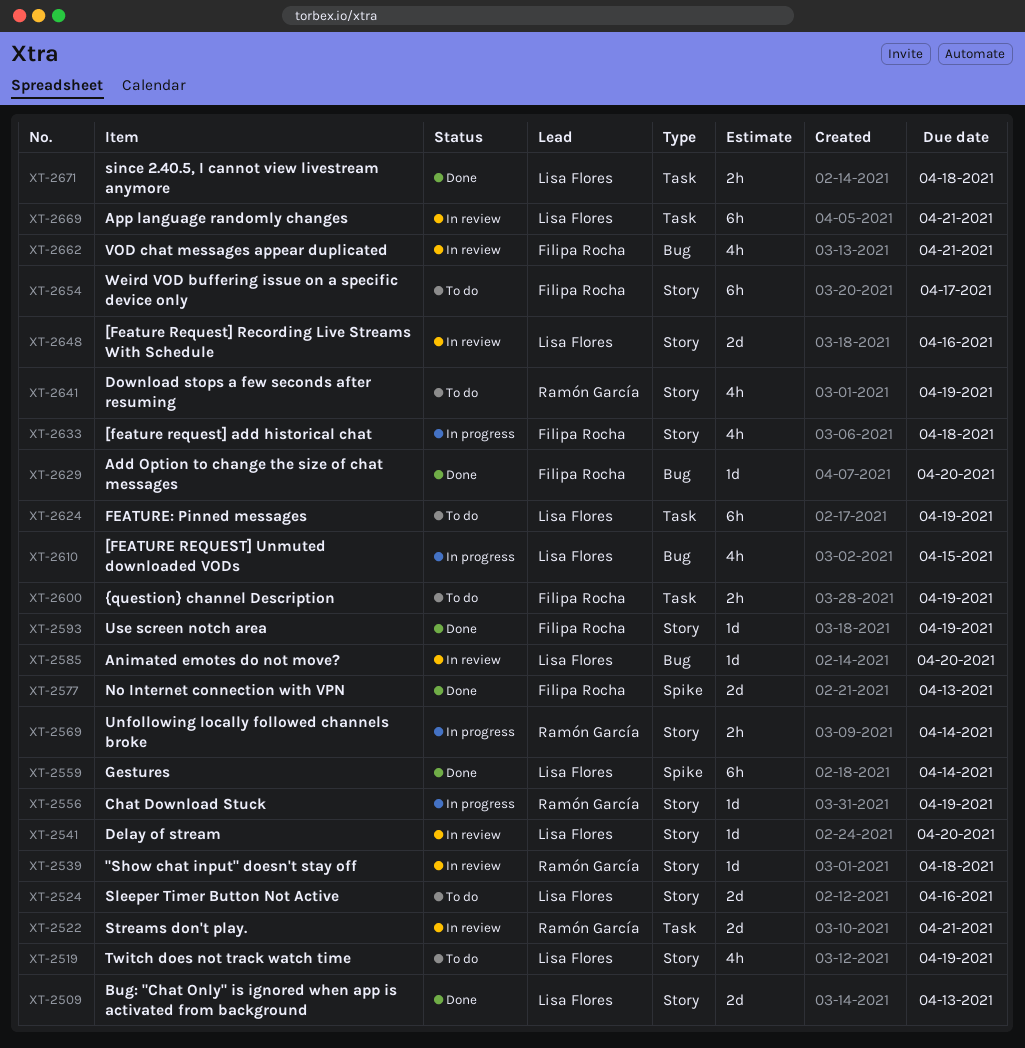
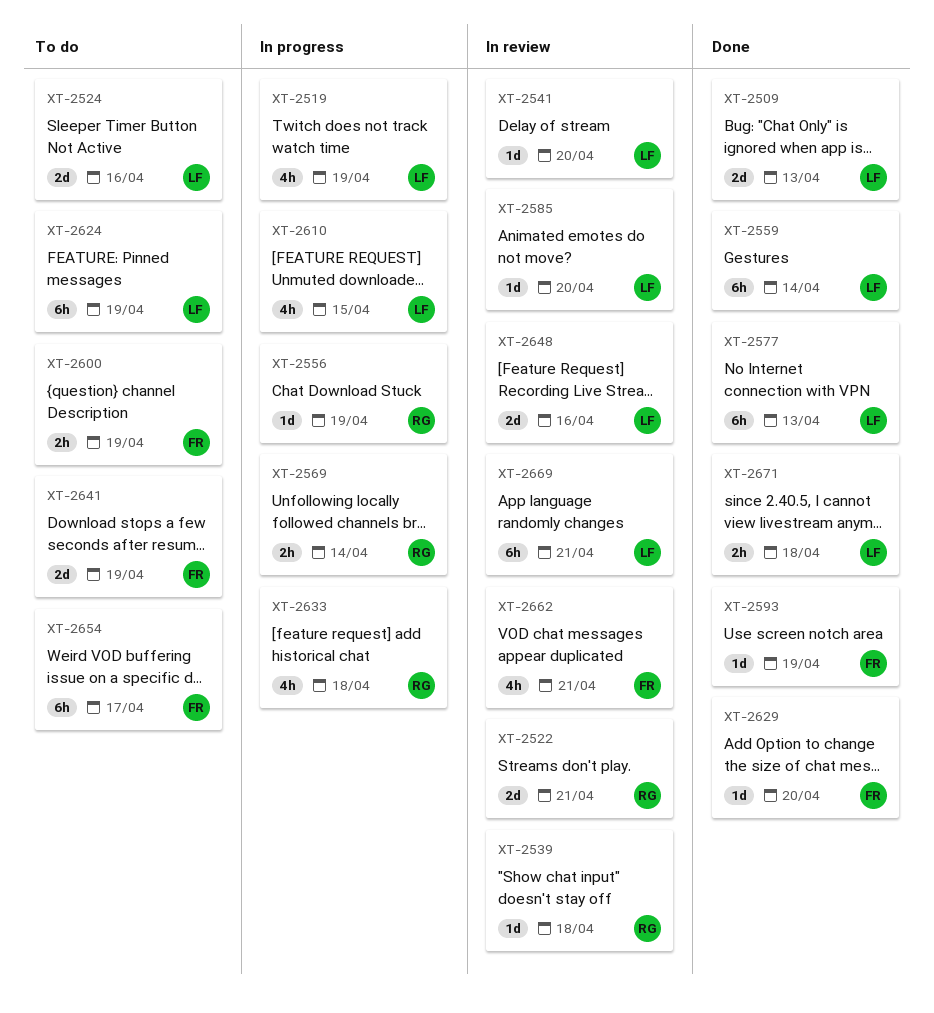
XT-2519, status: To do -> In progress
XT-2577, owner: Filipa Rocha -> Lisa Flores
XT-2577, estimate: 2d -> 6h
XT-2633, owner: Filipa Rocha -> Ramón García
XT-2641, owner: Ramón García -> Filipa Rocha
XT-2641, estimate: 4h -> 2d

